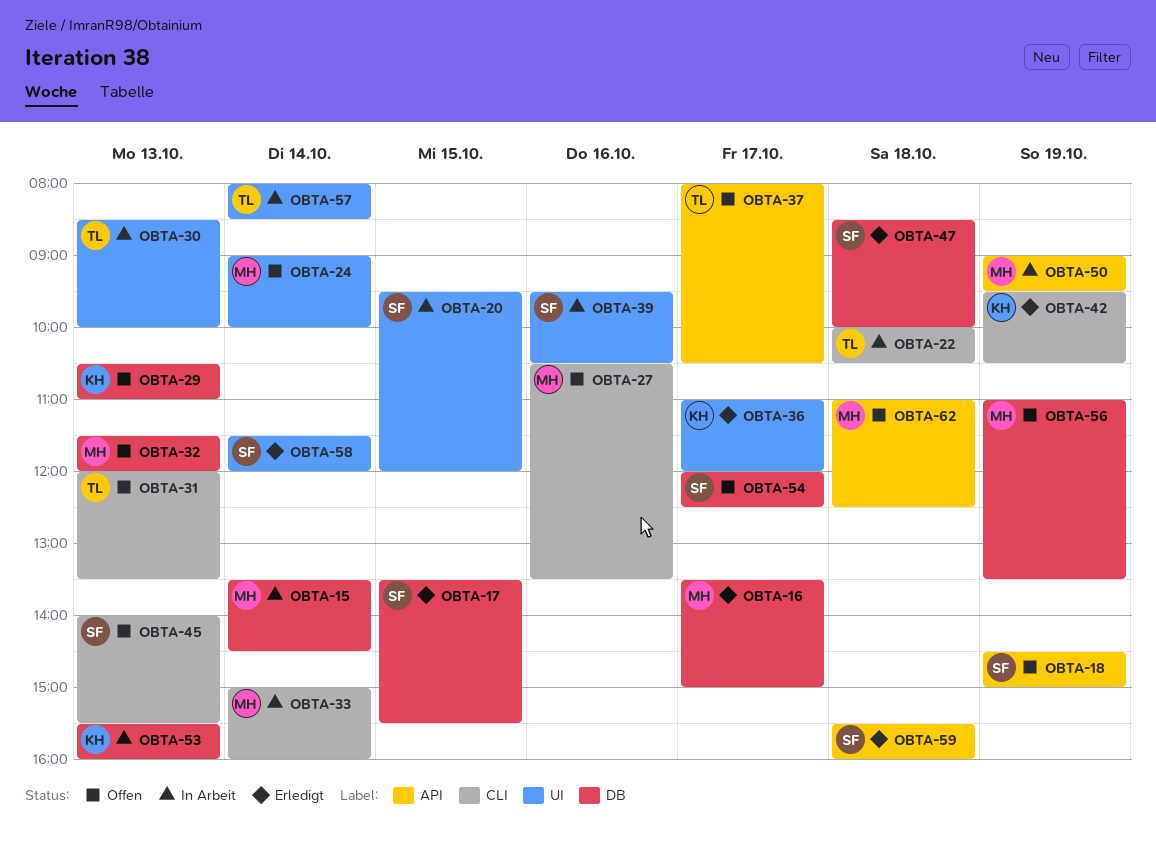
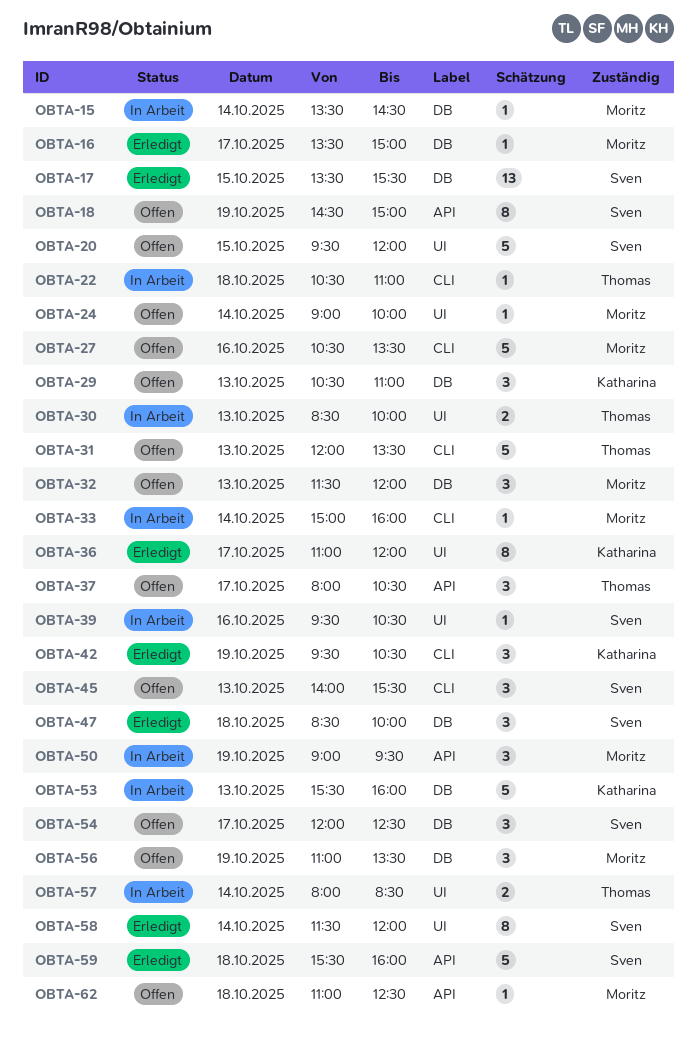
OBTA-20, status: In Arbeit -> Offen
OBTA-22, begins: 10:00 -> 10:30
OBTA-22, ends: 10:30 -> 11:00

